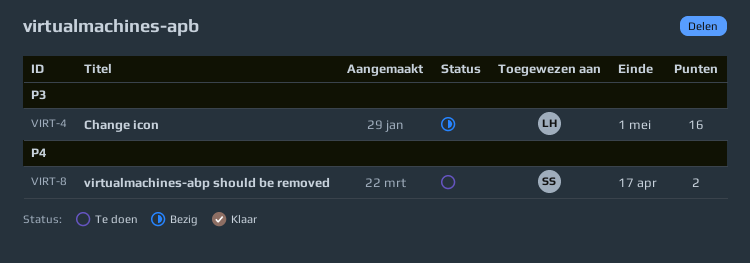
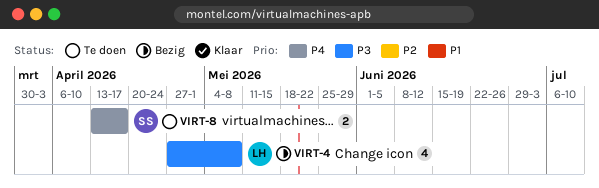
VIRT-4, estimate: 16 -> 4
VIRT-4, due: May 1 -> May 8

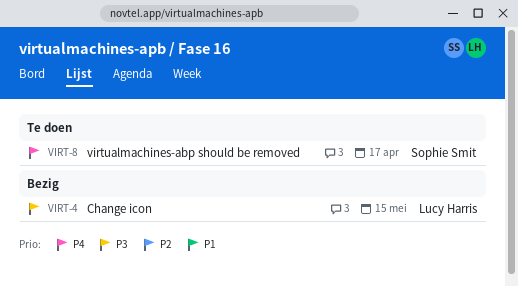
VIRT-4, due: May 8 -> May 15

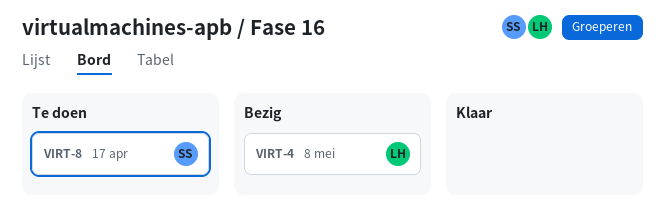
VIRT-4, due: May 15 -> May 8

